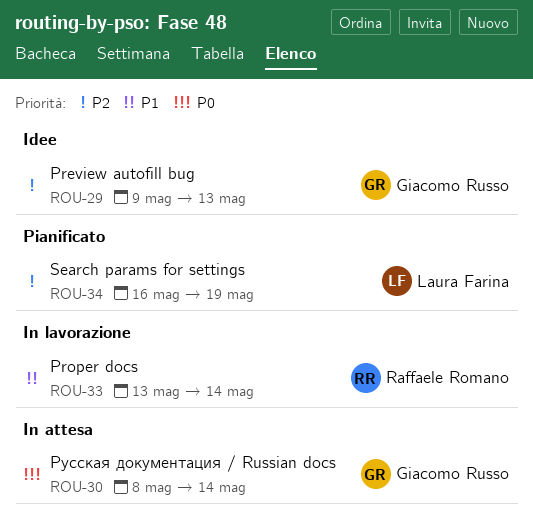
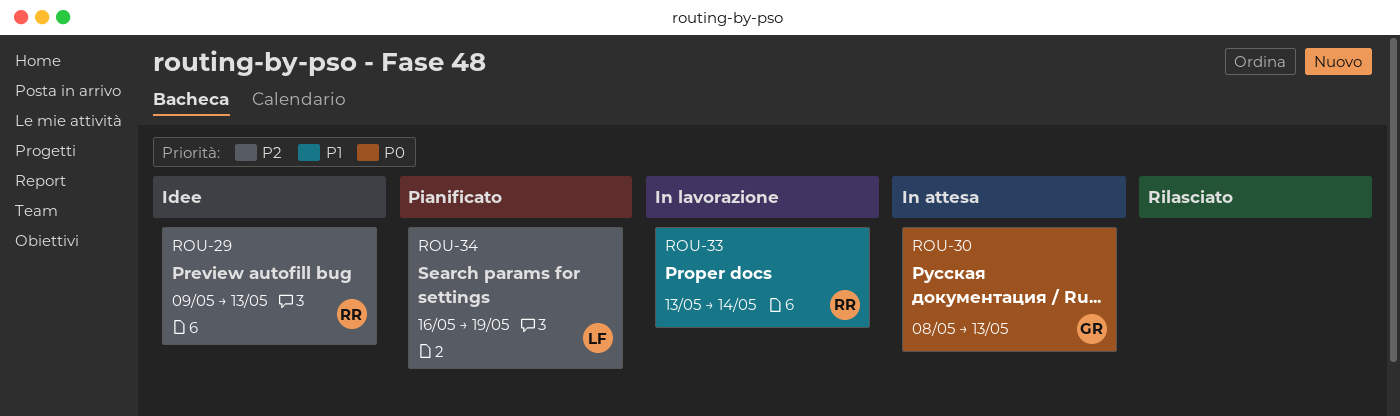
ROU-29, owner: Giacomo Russo -> Raffaele Romano
ROU-30, due: May 14 -> May 13

